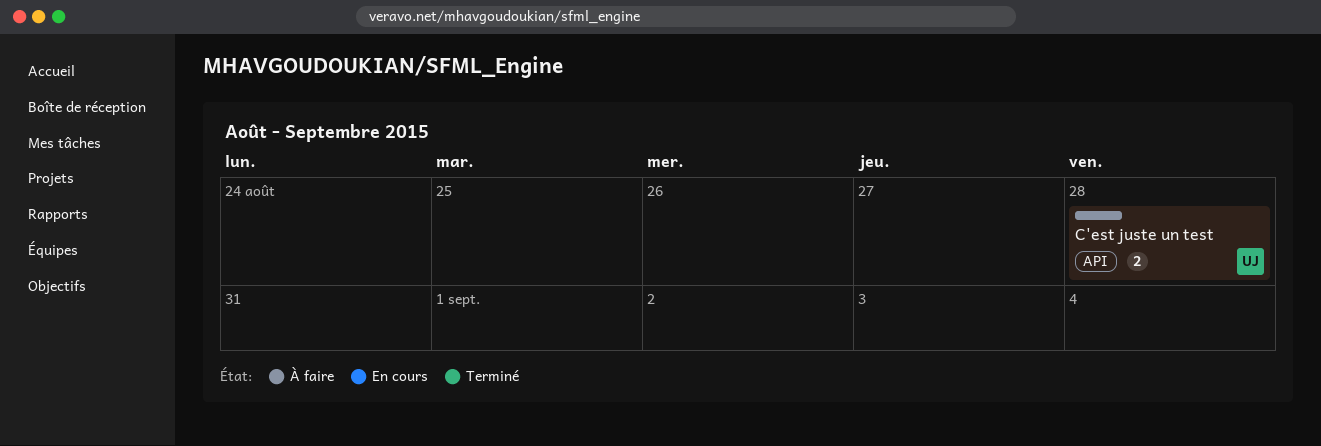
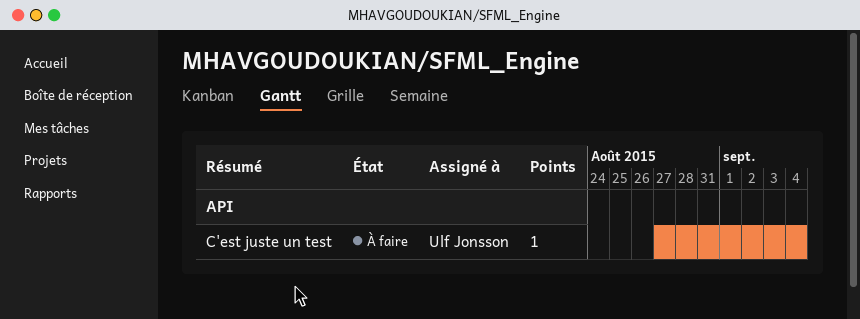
C'est juste un test, estimate: 2 -> 1
C'est juste un test, due: Aug 28 -> Sep 4

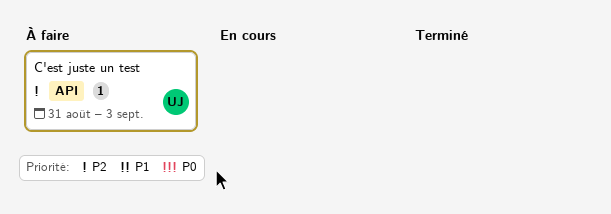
C'est juste un test, start: Aug 27 -> Aug 31
C'est juste un test, due: Sep 4 -> Sep 3

